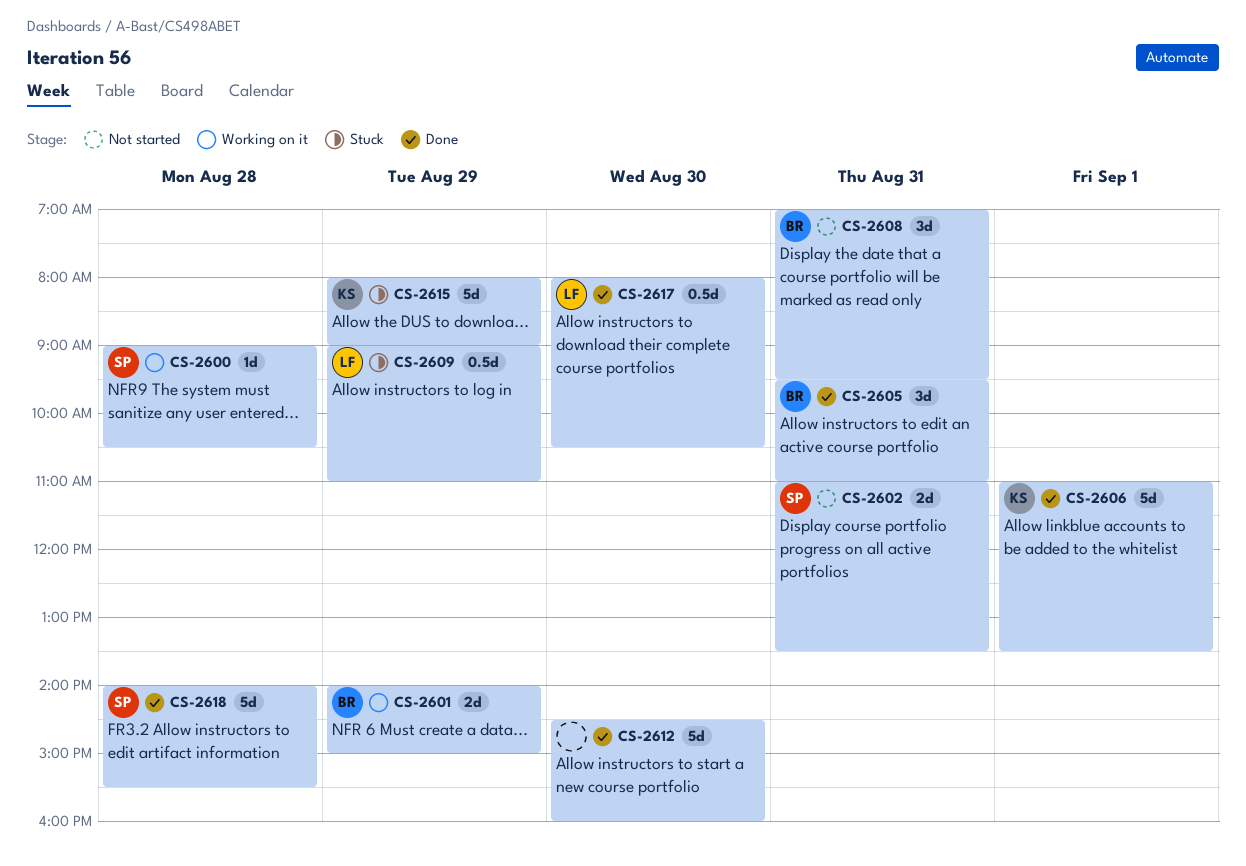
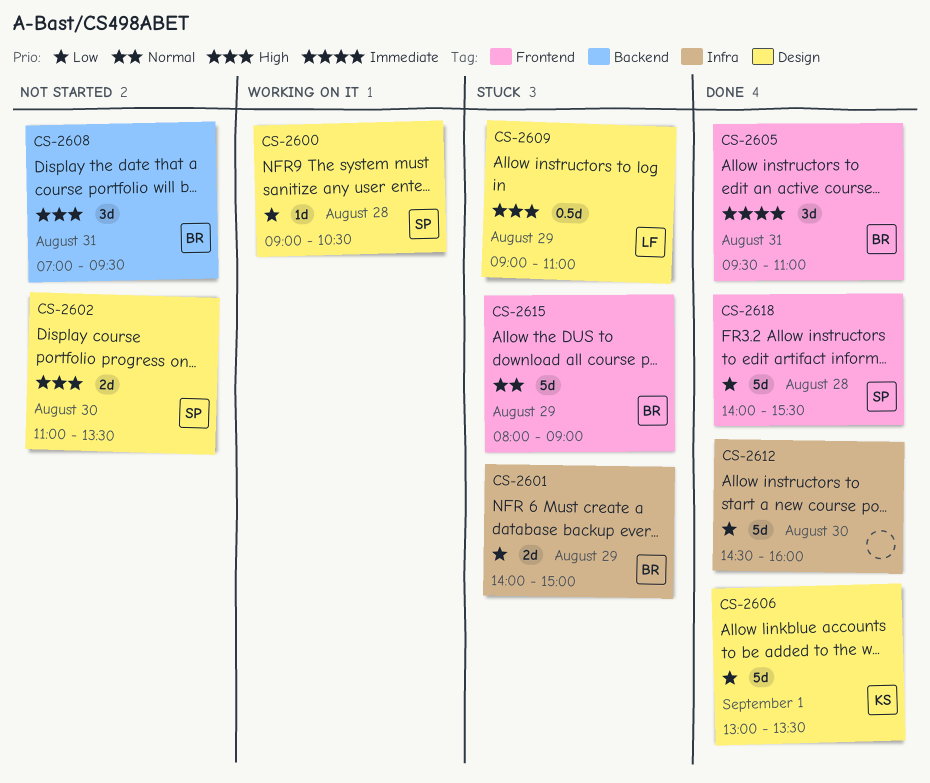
CS-2601, status: Working on it -> Stuck
CS-2602, day: Aug 31 -> Aug 30
CS-2606, begins: 11:00 -> 13:00
CS-2615, owner: KS -> BR
CS-2617: present -> none

